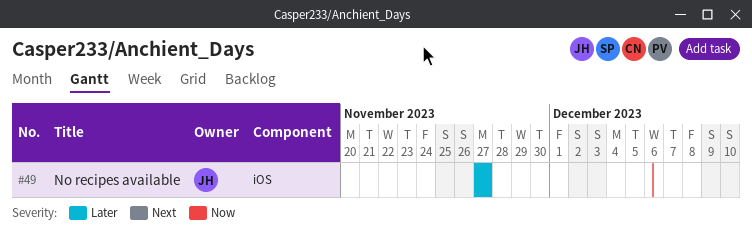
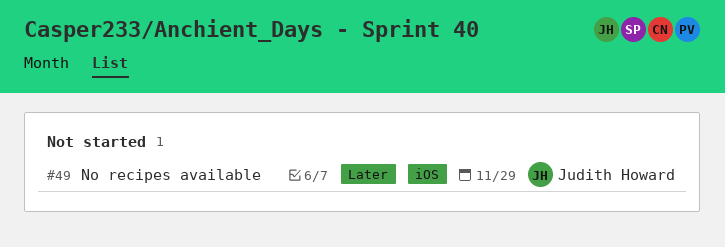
#49, due: Nov 27 -> Nov 29

